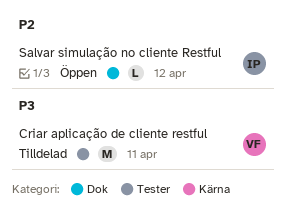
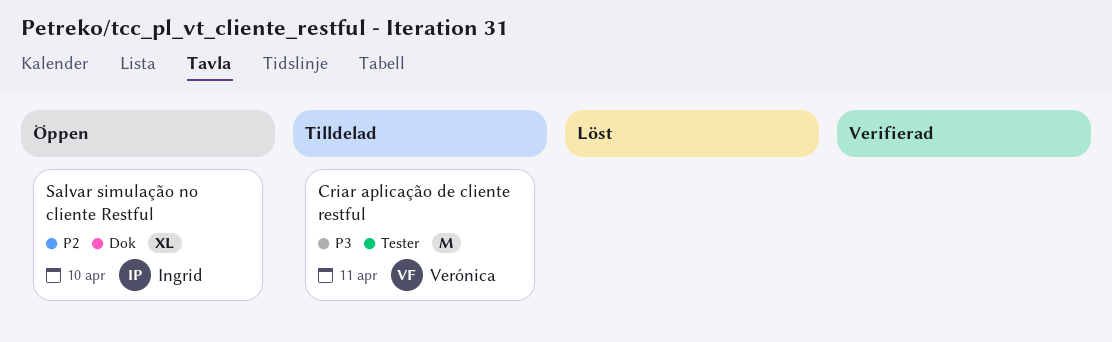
Salvar simulação no cliente Restful, estimate: L -> XL
Salvar simulação no cliente Restful, due: Apr 12 -> Apr 10

